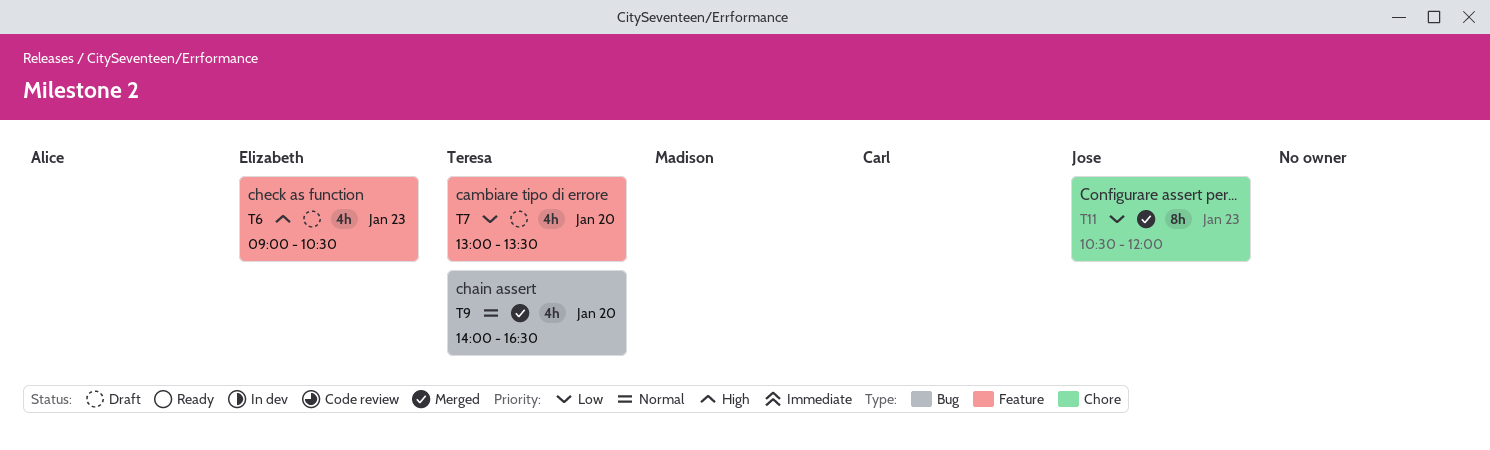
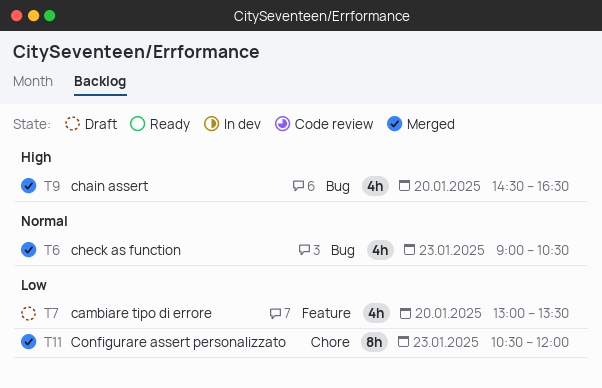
T6, status: Draft -> Merged
T6, priority: High -> Normal
T6, label: Feature -> Bug
T9, priority: Normal -> High
T9, begins: 14:00 -> 14:30

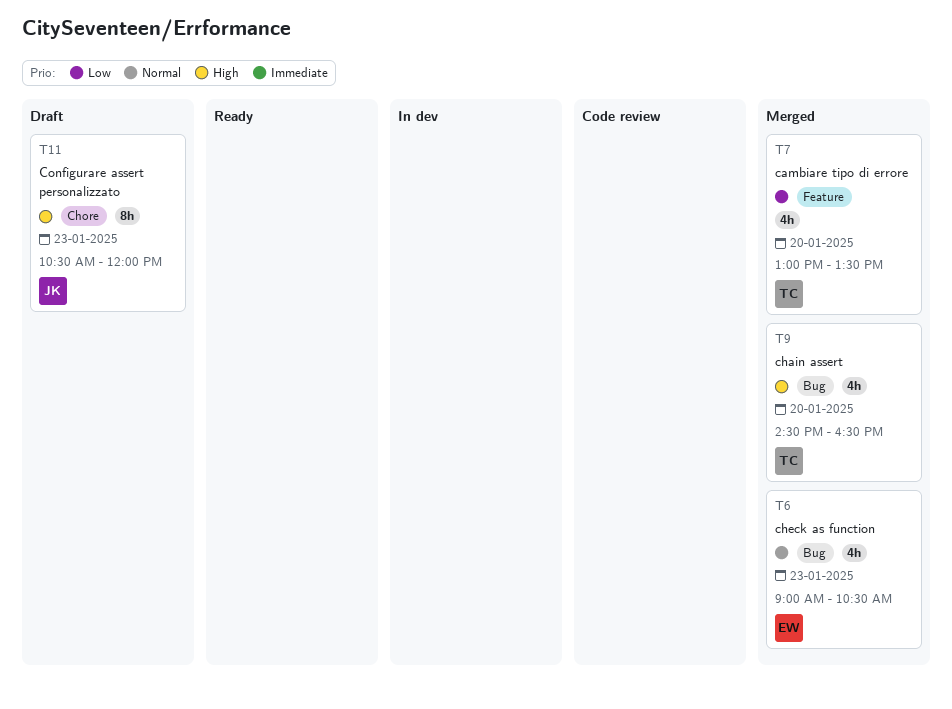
T7, status: Draft -> Merged
T11, status: Merged -> Draft
T11, priority: Low -> High

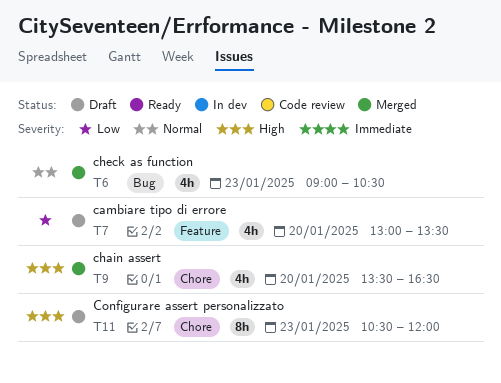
T7, status: Merged -> Draft
T9, label: Bug -> Chore
T9, begins: 14:30 -> 13:30

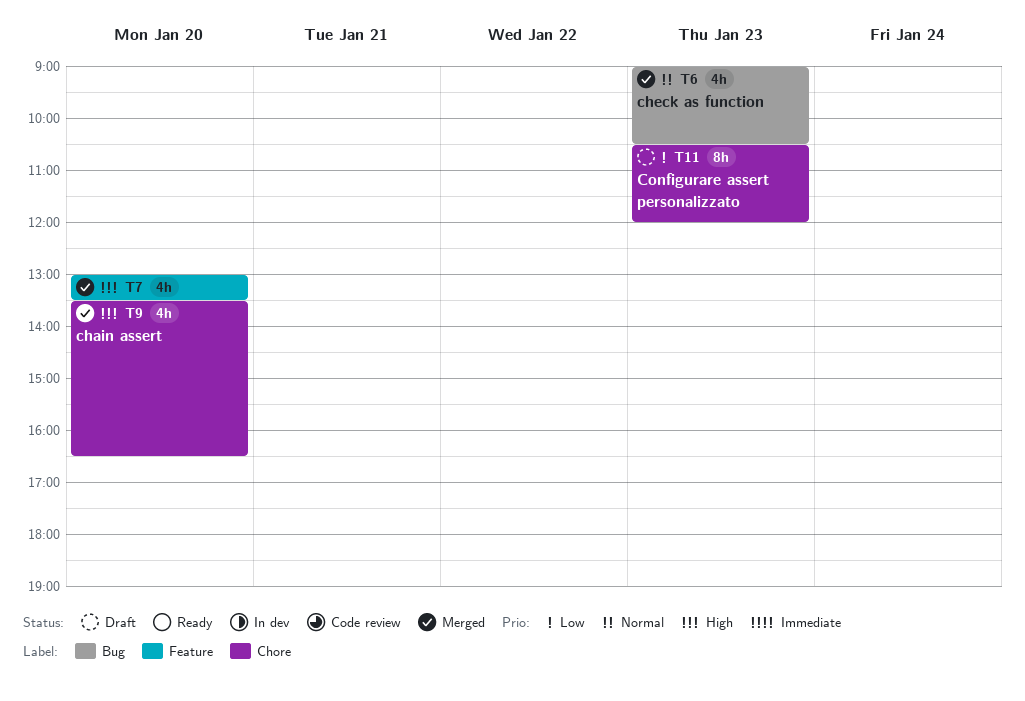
T7, status: Draft -> Merged
T7, priority: Low -> High
T11, priority: High -> Low

